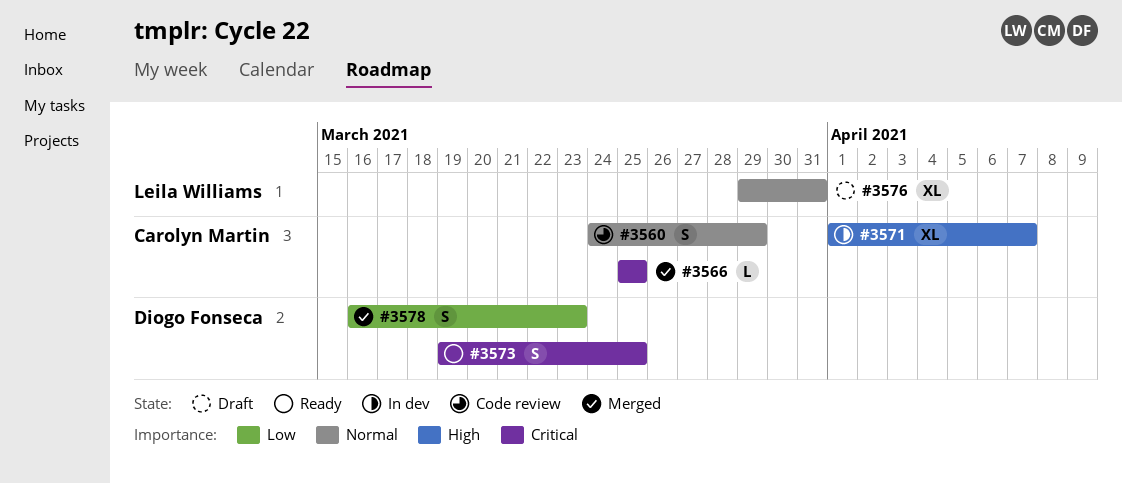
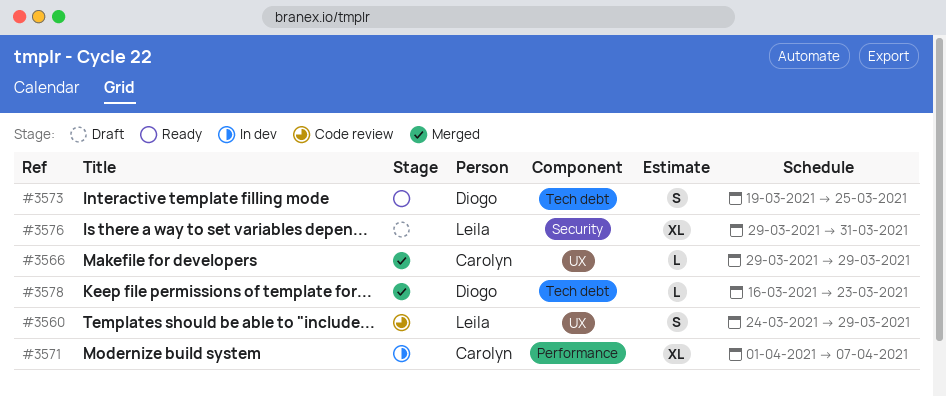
#3560, owner: Carolyn Martin -> Leila Williams
#3566, start: Mar 25 -> Mar 29
#3566, due: Mar 25 -> Mar 29
#3578, estimate: S -> L

